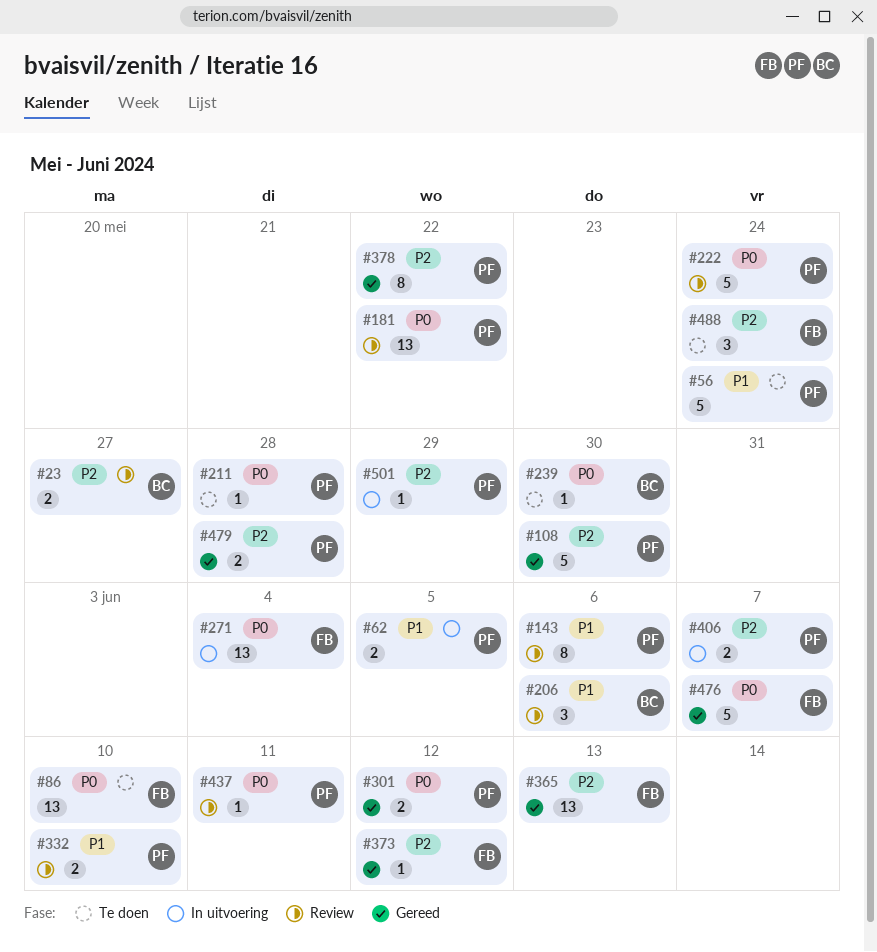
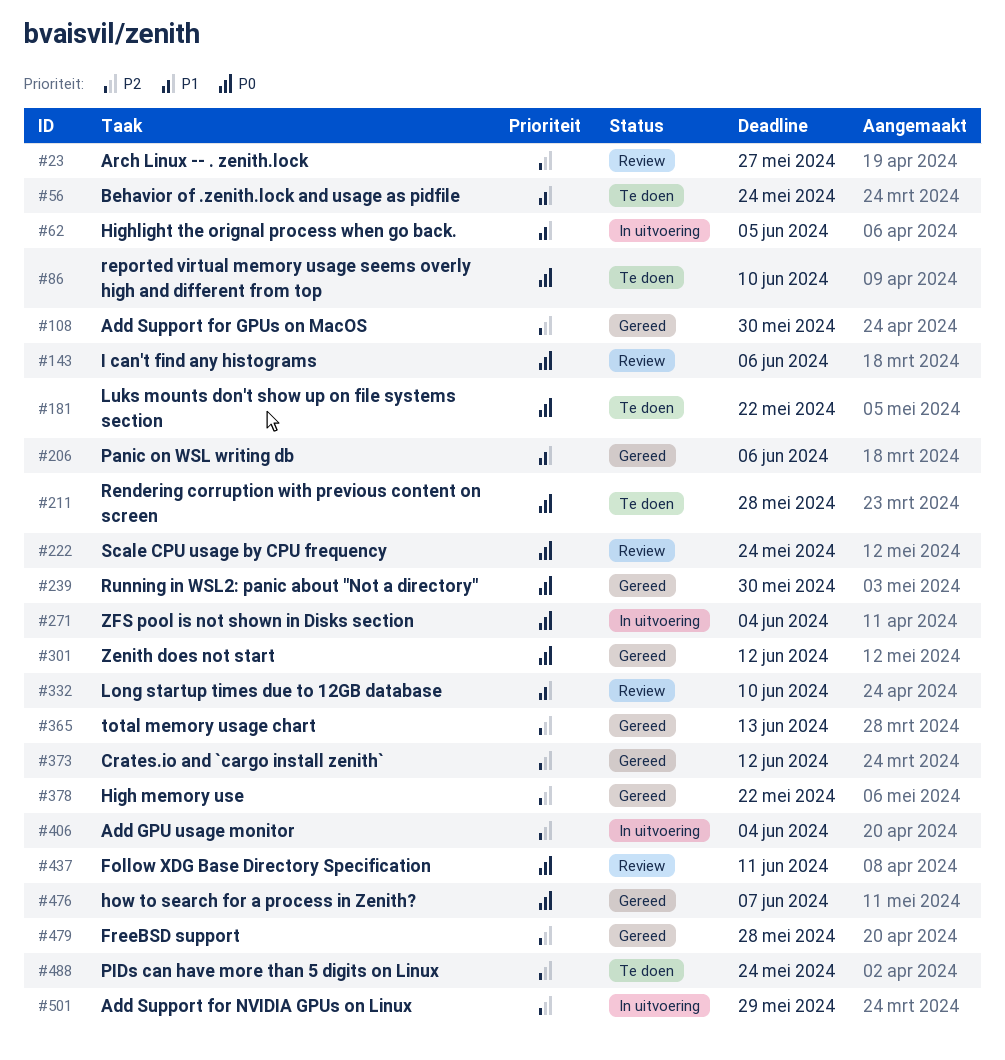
#143, priority: P1 -> P0
#181, status: Review -> Te doen
#206, status: Review -> Gereed
#239, status: Te doen -> Gereed
#406, due: Jun 7 -> Jun 4

